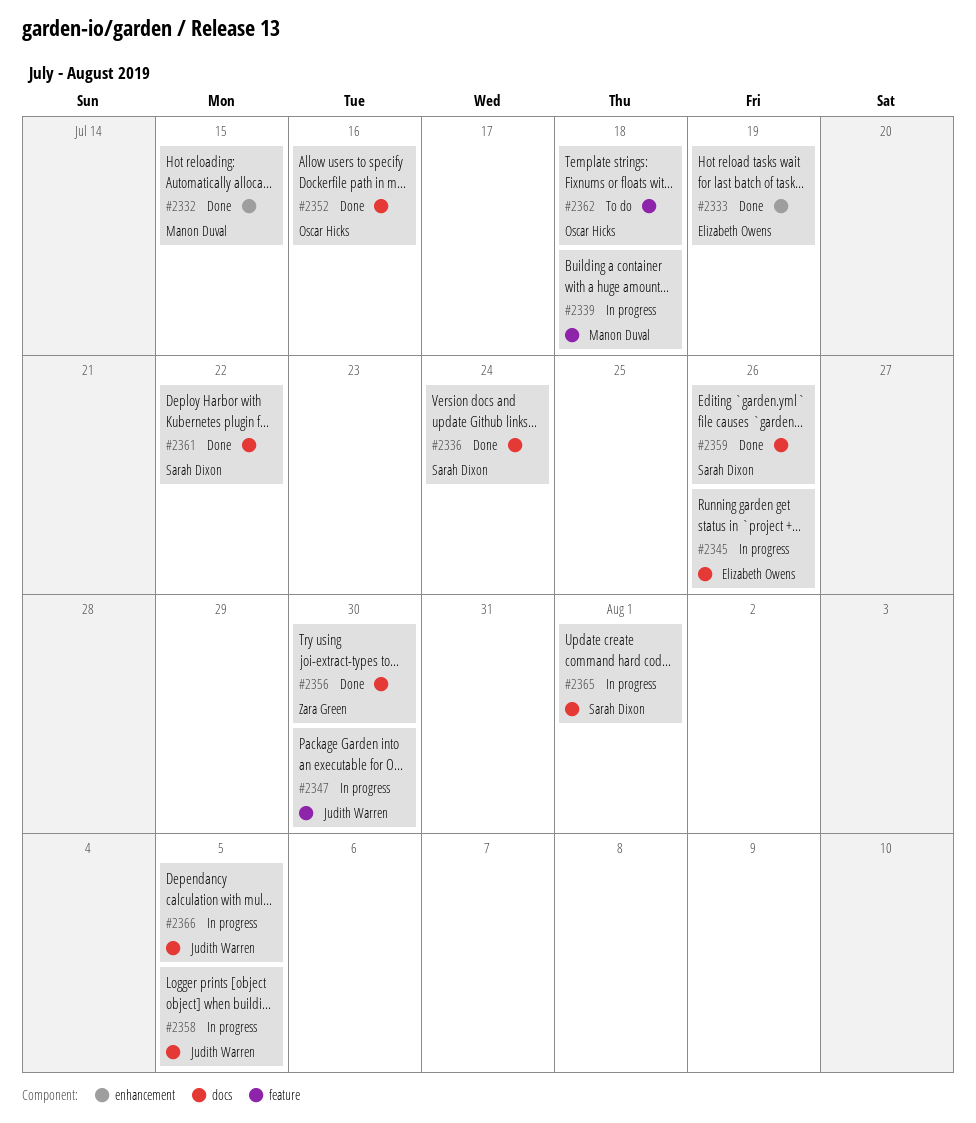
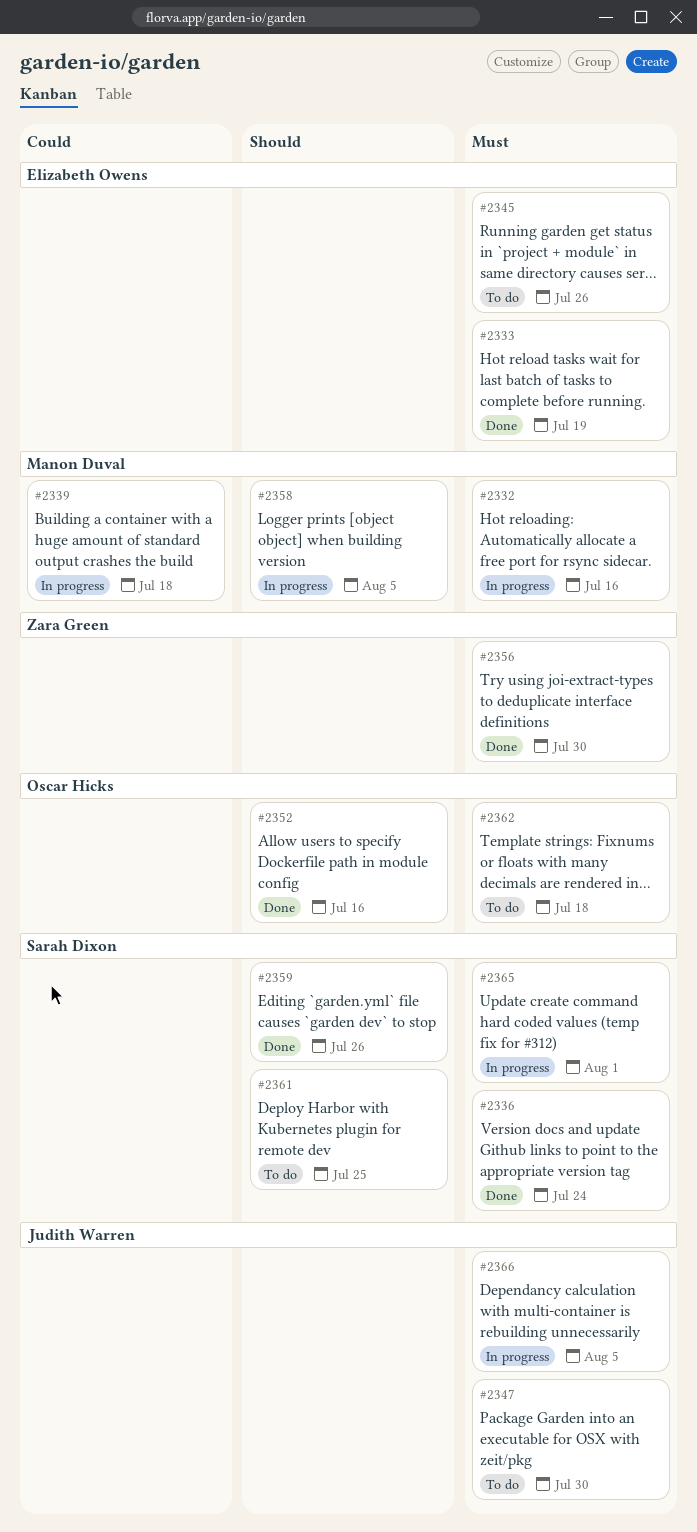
#2332, status: Done -> In progress
#2332, due: Jul 15 -> Jul 16
#2345, status: In progress -> To do
#2347, status: In progress -> To do
#2358, owner: Judith Warren -> Manon Duval
#2361, status: Done -> To do
#2361, due: Jul 22 -> Jul 25

